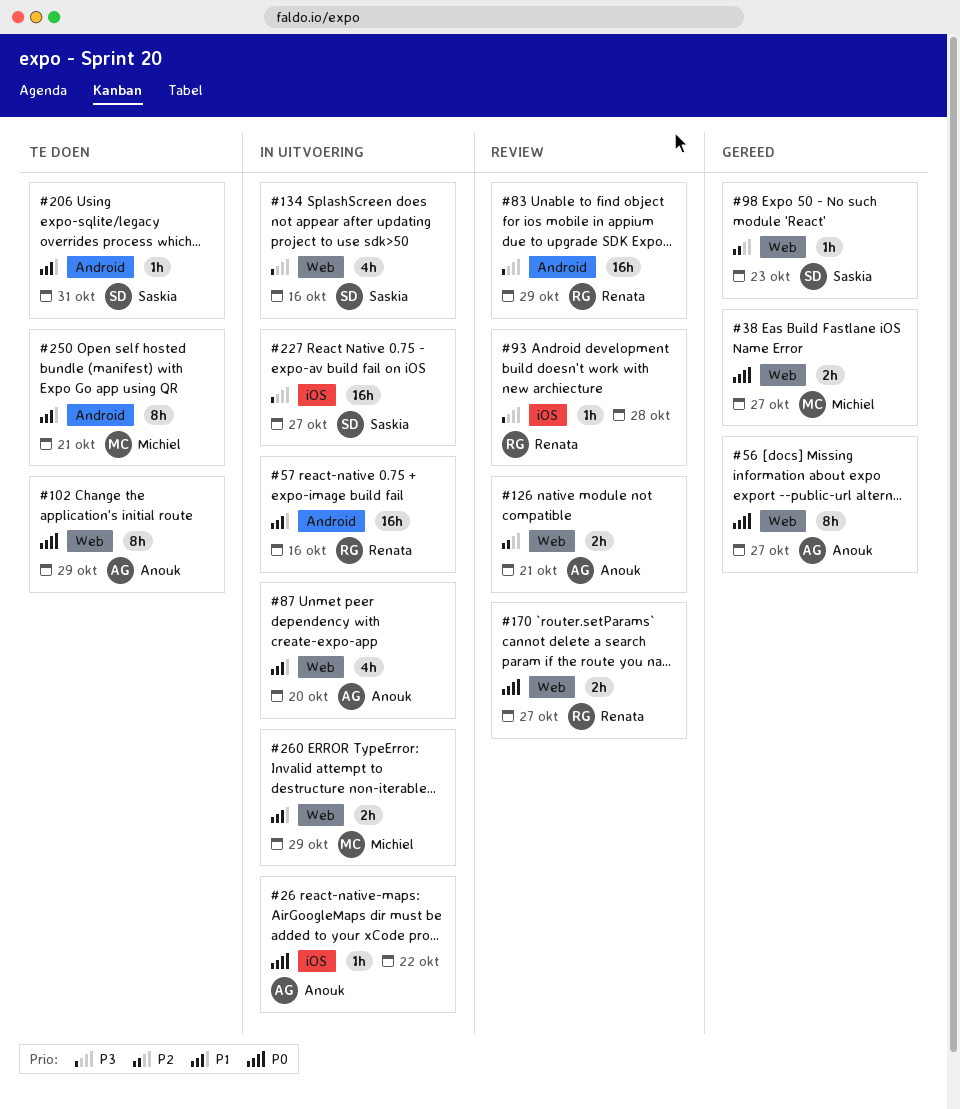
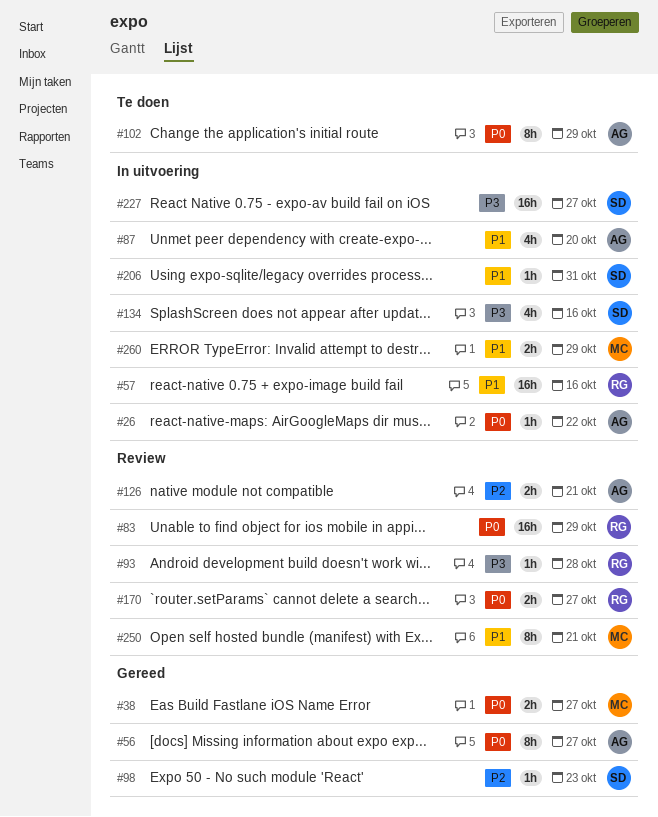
#83, priority: P3 -> P0
#206, status: Te doen -> In uitvoering
#250, status: Te doen -> Review

